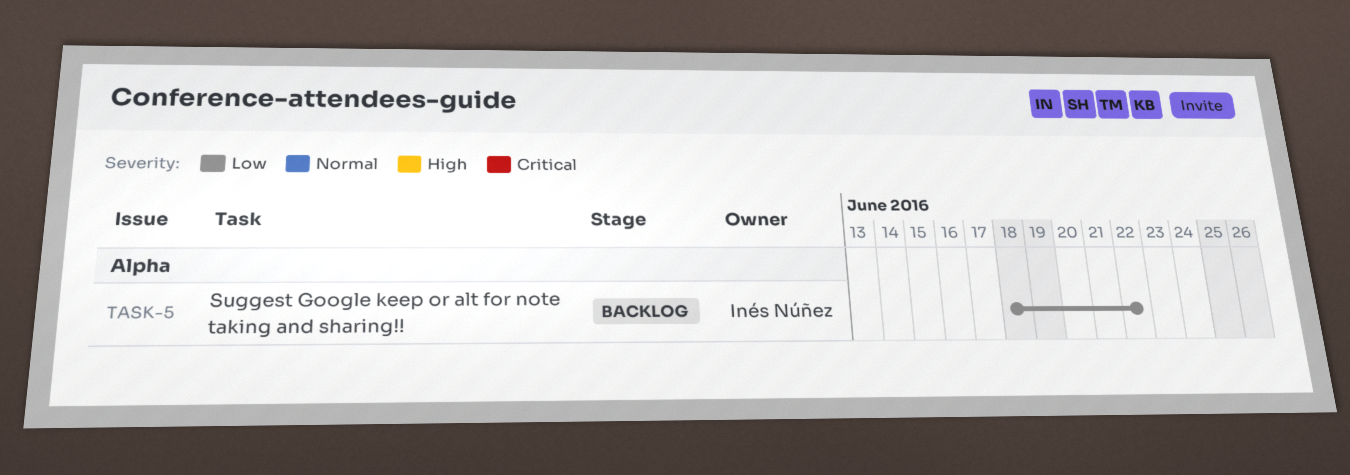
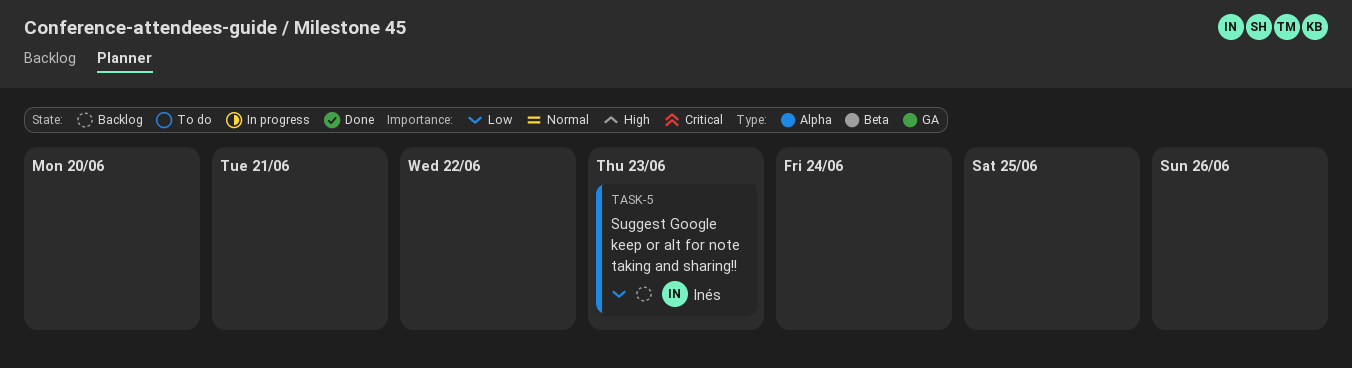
TASK-5, due: Jun 22 -> Jun 23

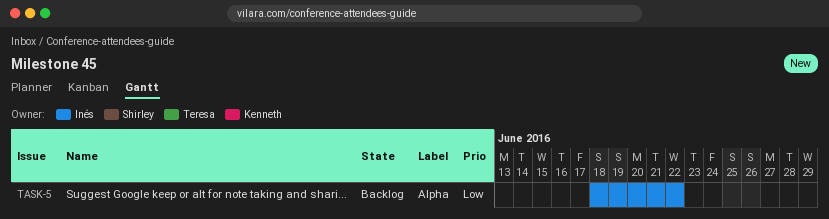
TASK-5, due: Jun 23 -> Jun 22

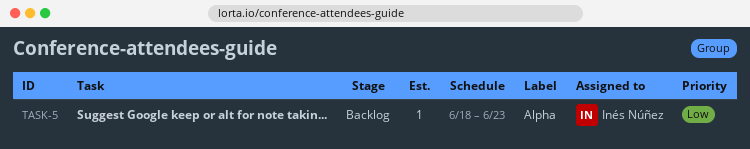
TASK-5, due: Jun 22 -> Jun 23

